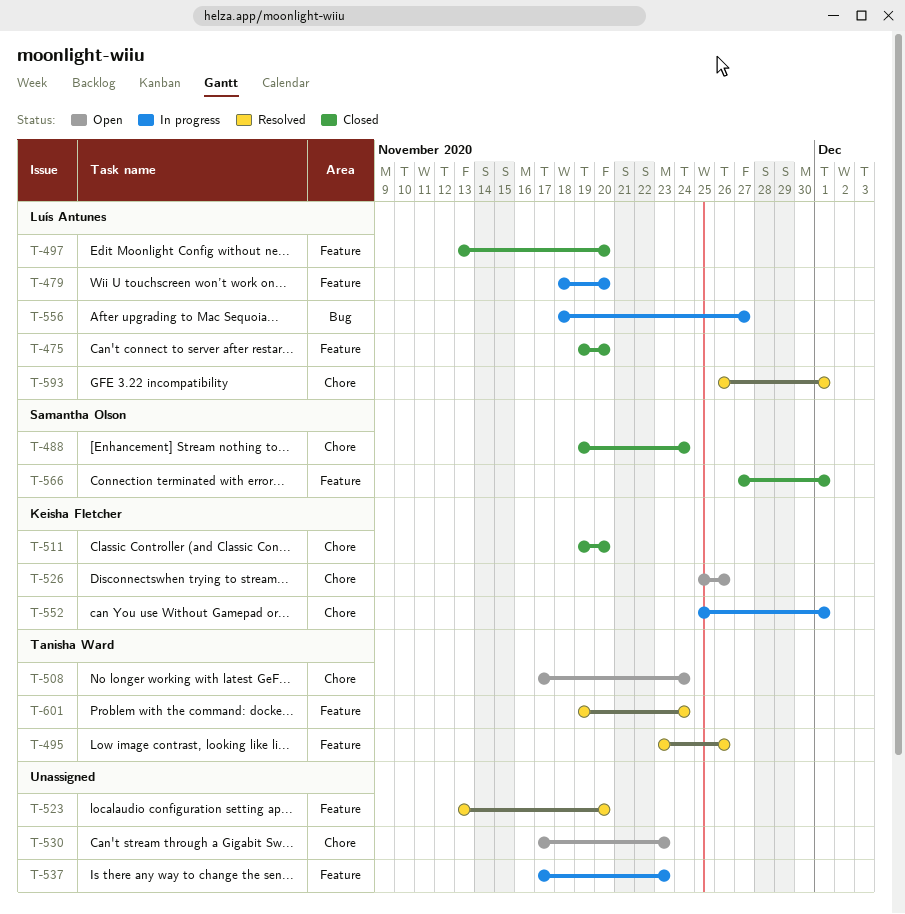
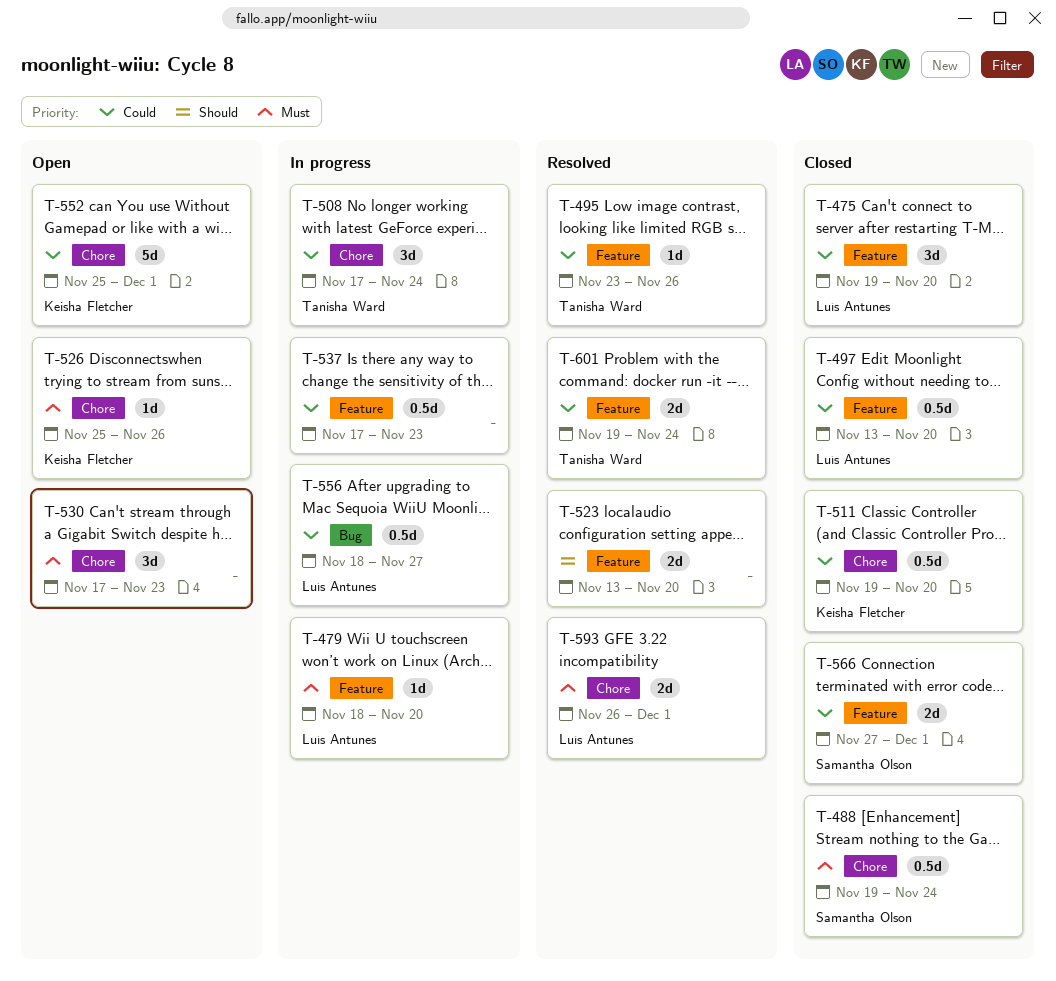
T-508, status: Open -> In progress
T-552, status: In progress -> Open

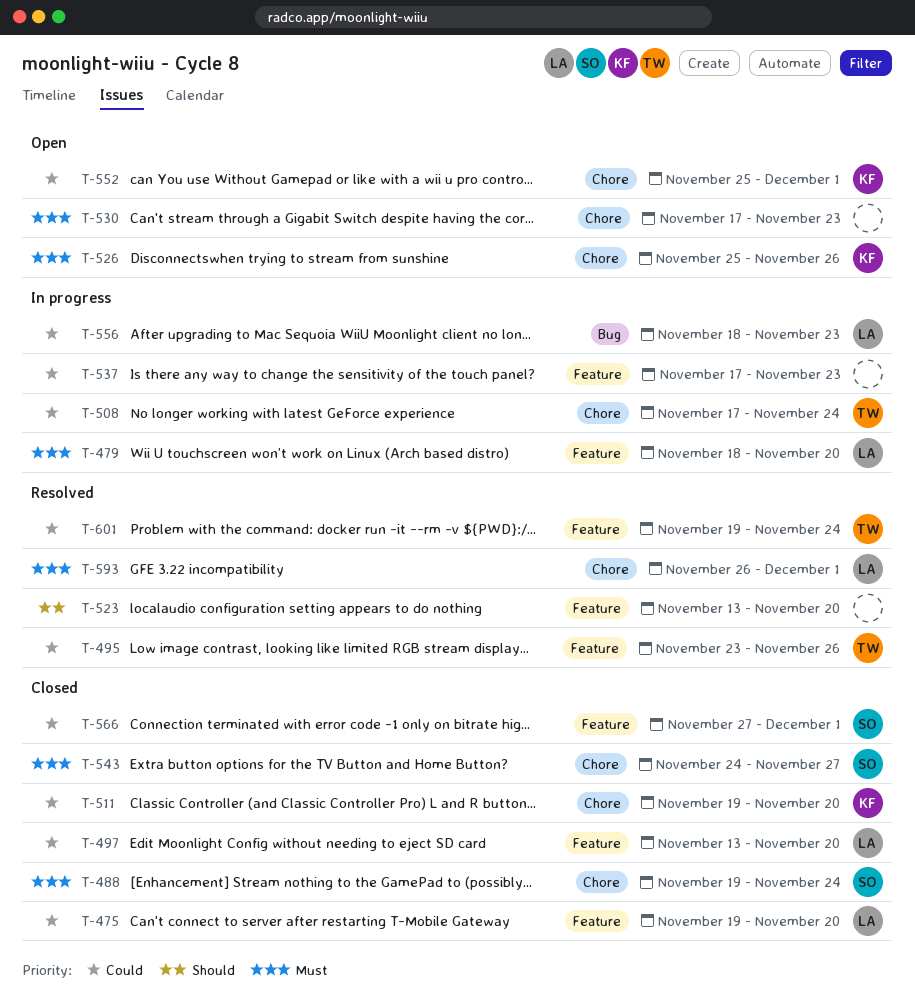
T-543: none -> present
T-556, due: Nov 27 -> Nov 23

